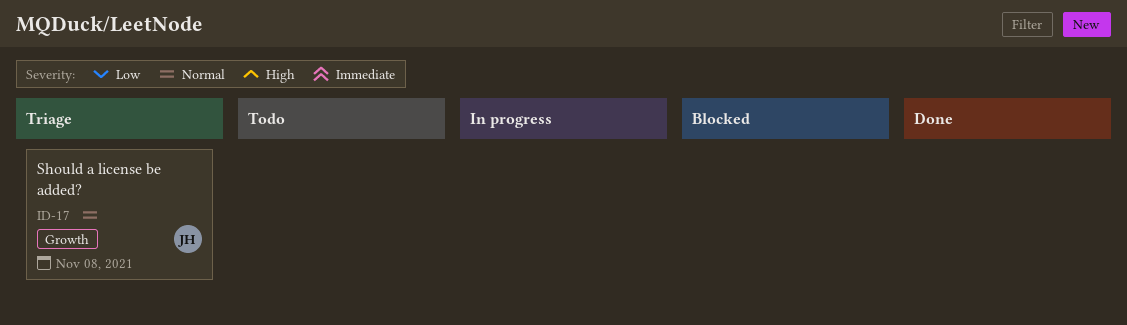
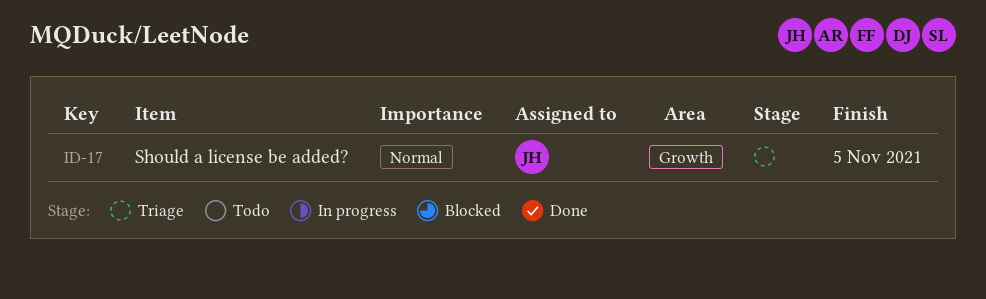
ID-17, due: Nov 8 -> Nov 5

